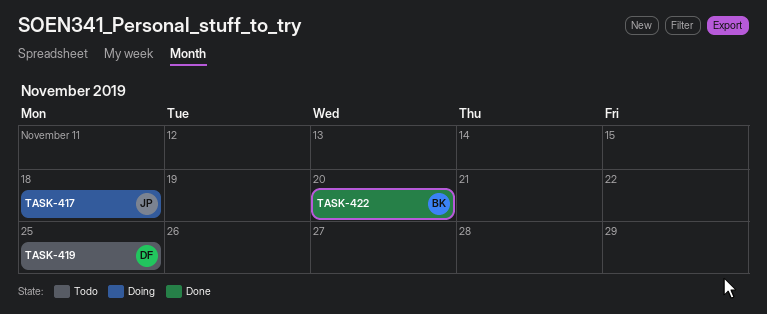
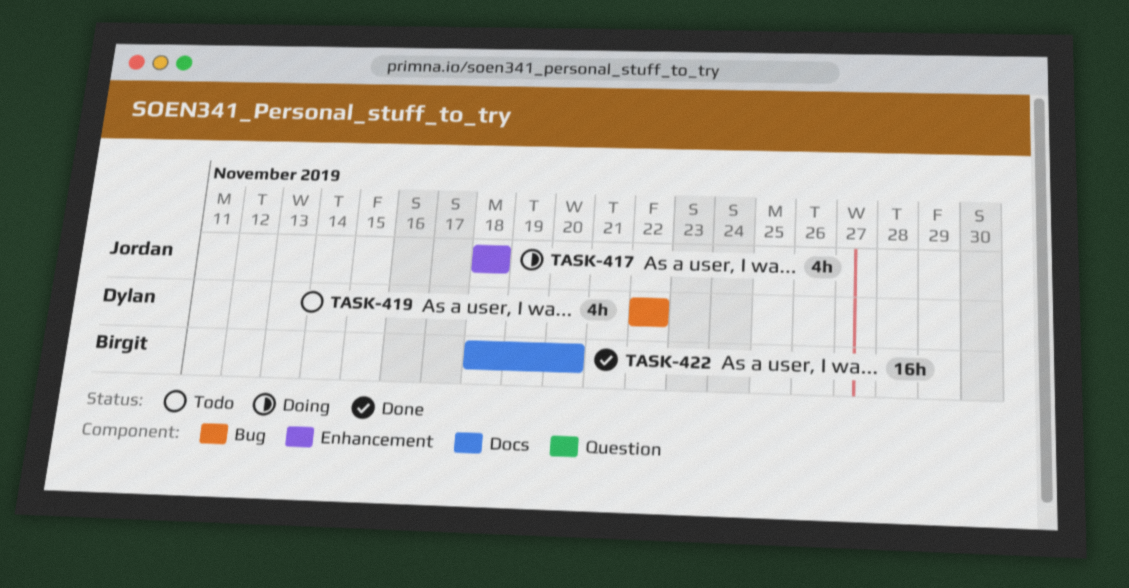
TASK-419, due: Nov 25 -> Nov 22

